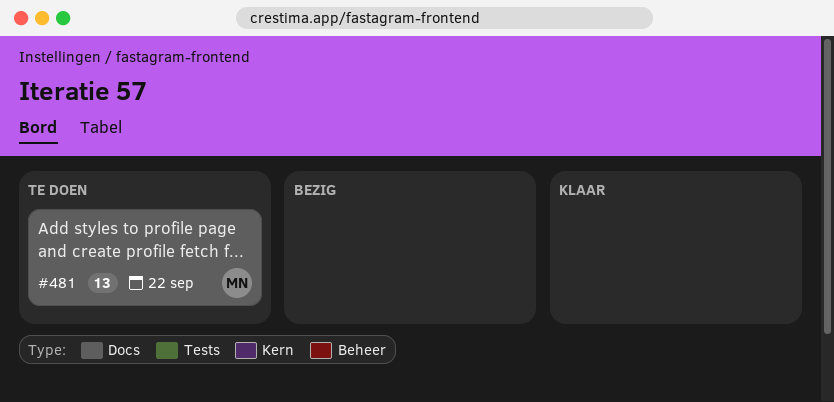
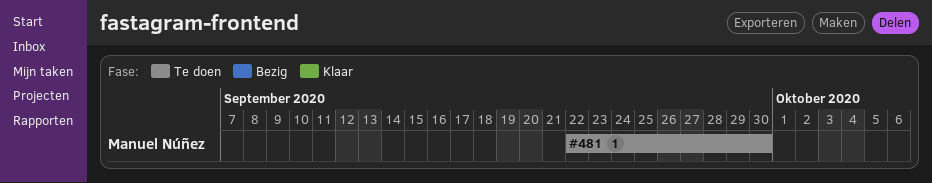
#481, estimate: 13 -> 1
#481, due: Sep 22 -> Sep 30

